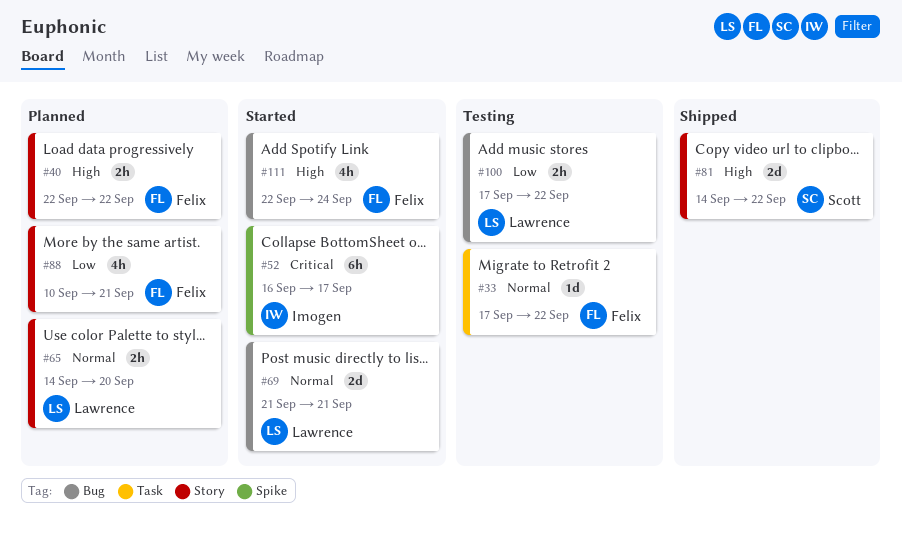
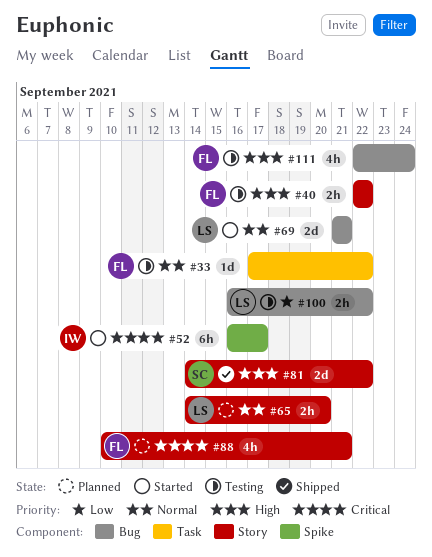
#40, status: Planned -> Testing
#88, priority: Low -> Critical
#100, start: Sep 17 -> Sep 16
#111, status: Started -> Testing

